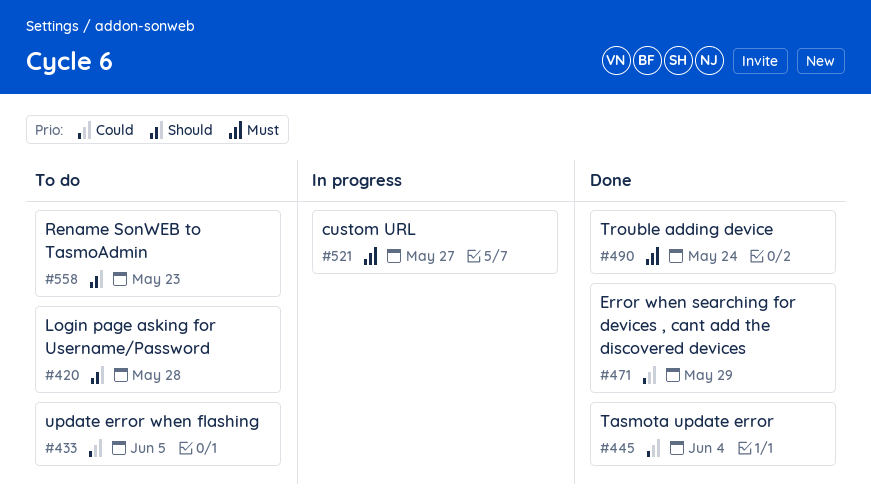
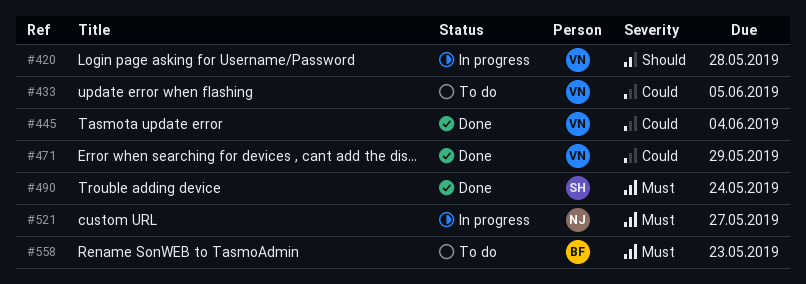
#420, status: To do -> In progress
#558, priority: Should -> Must

